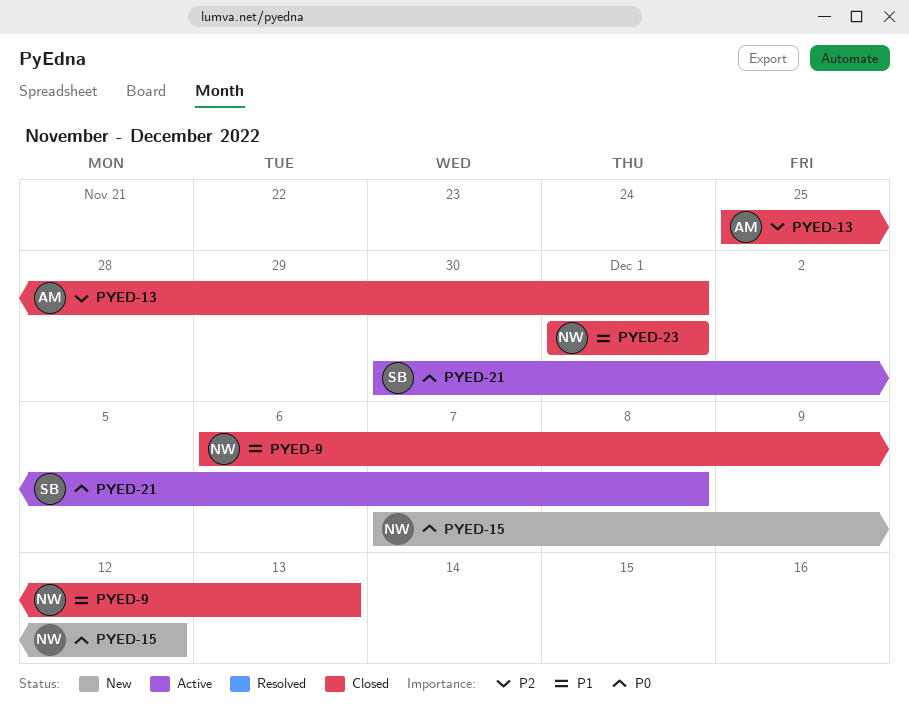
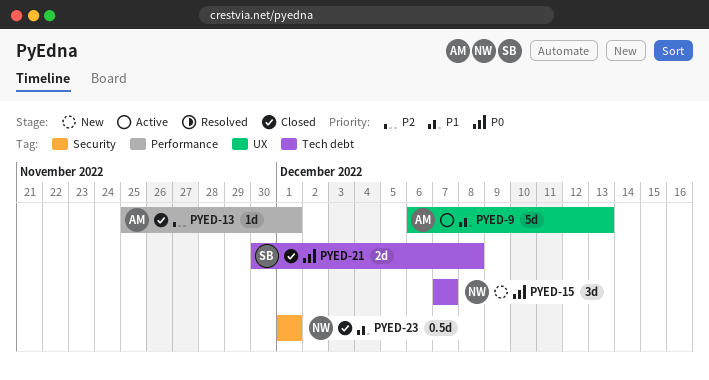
PYED-9, status: Closed -> Active
PYED-9, owner: NW -> AM
PYED-15, due: Dec 12 -> Dec 7
PYED-21, status: Active -> Closed

